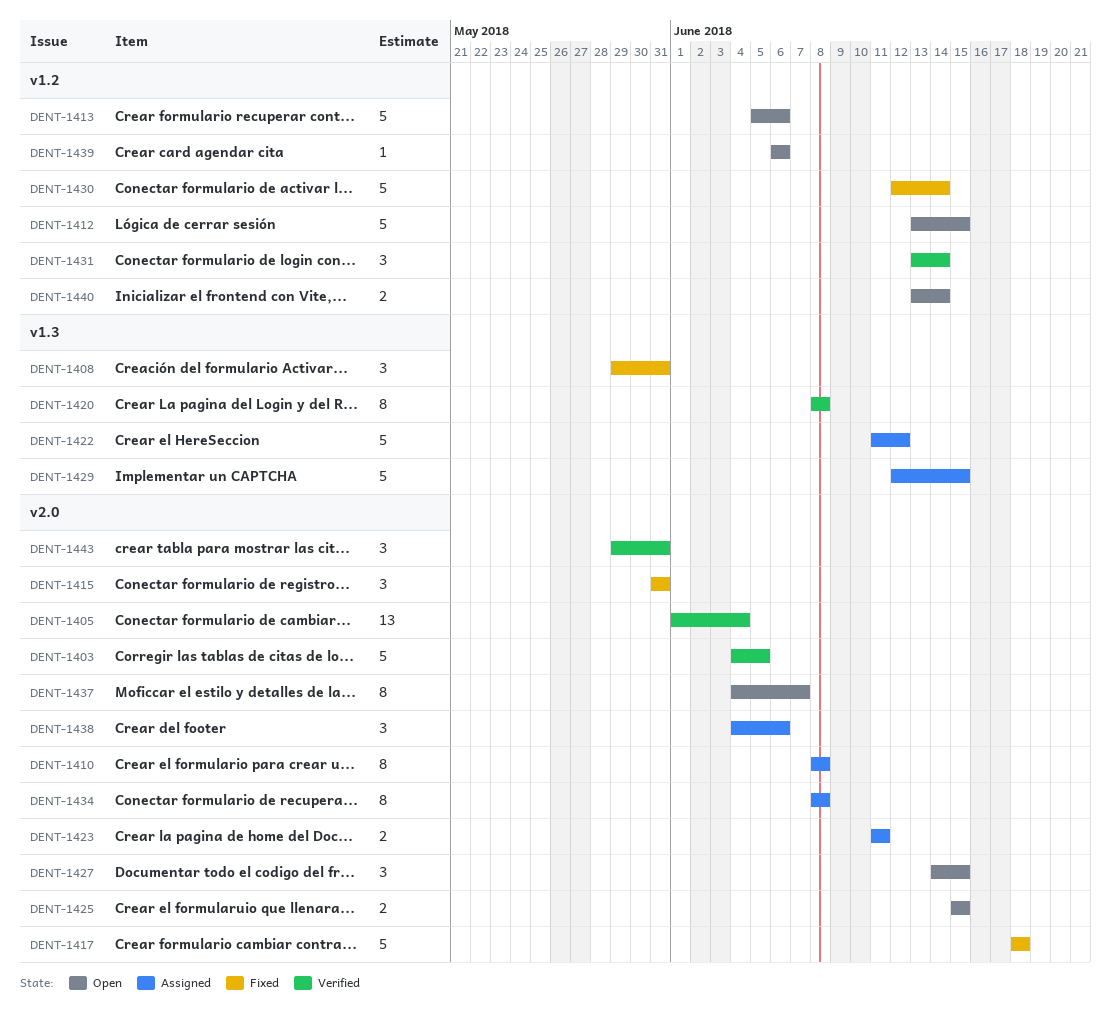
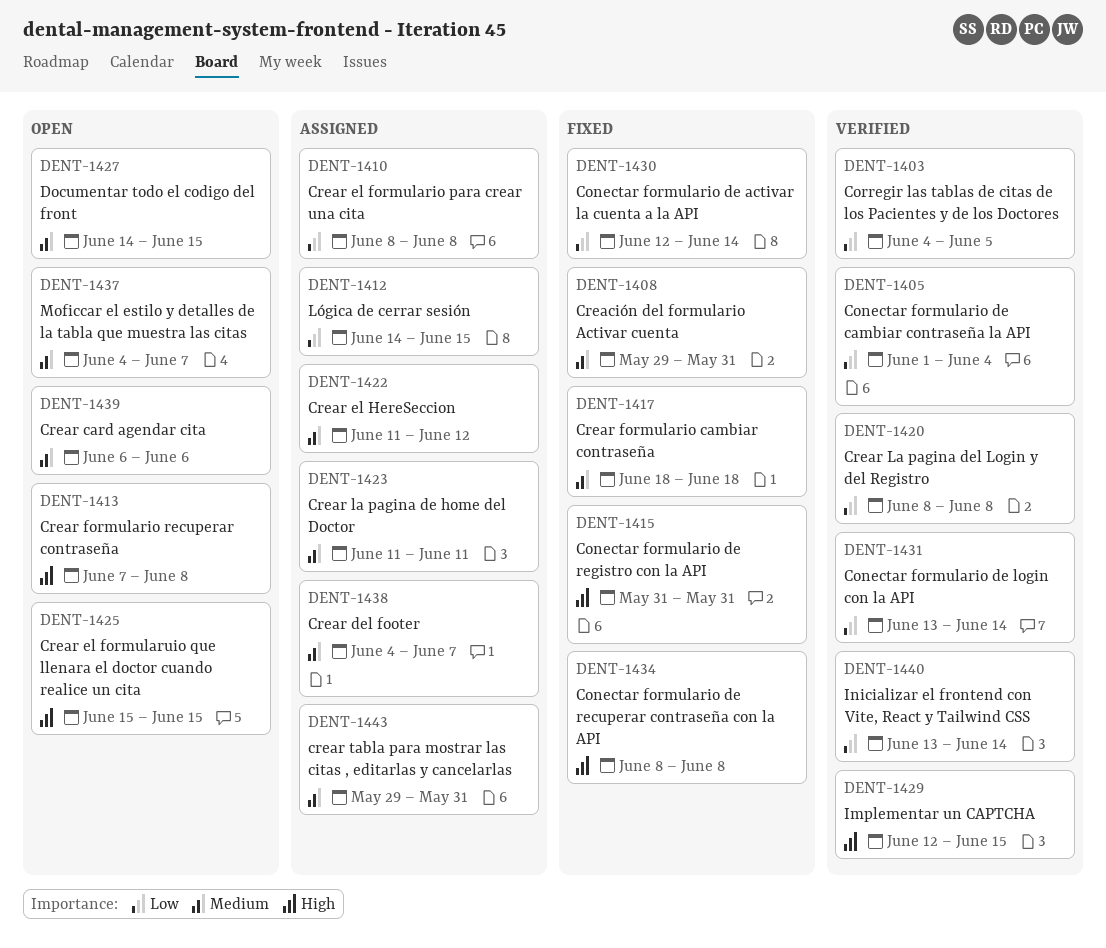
DENT-1412, status: Open -> Assigned
DENT-1412, start: Jun 13 -> Jun 14
DENT-1413, start: Jun 5 -> Jun 7
DENT-1413, due: Jun 6 -> Jun 8
DENT-1429, status: Assigned -> Verified
DENT-1434, status: Assigned -> Fixed
DENT-1438, due: Jun 6 -> Jun 7
DENT-1440, status: Open -> Verified
DENT-1443, status: Verified -> Assigned

